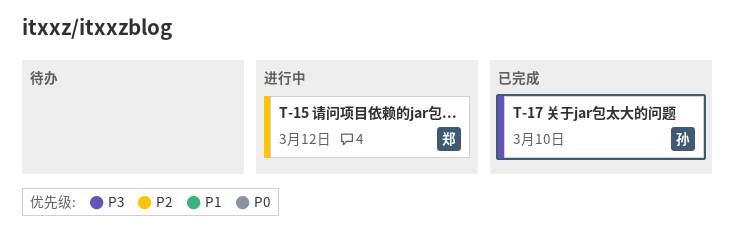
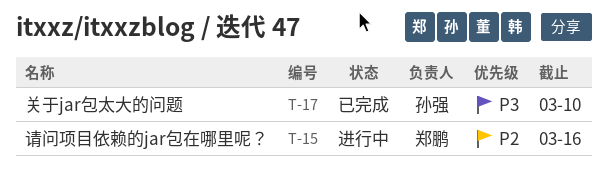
T-15, due: Mar 12 -> Mar 16

